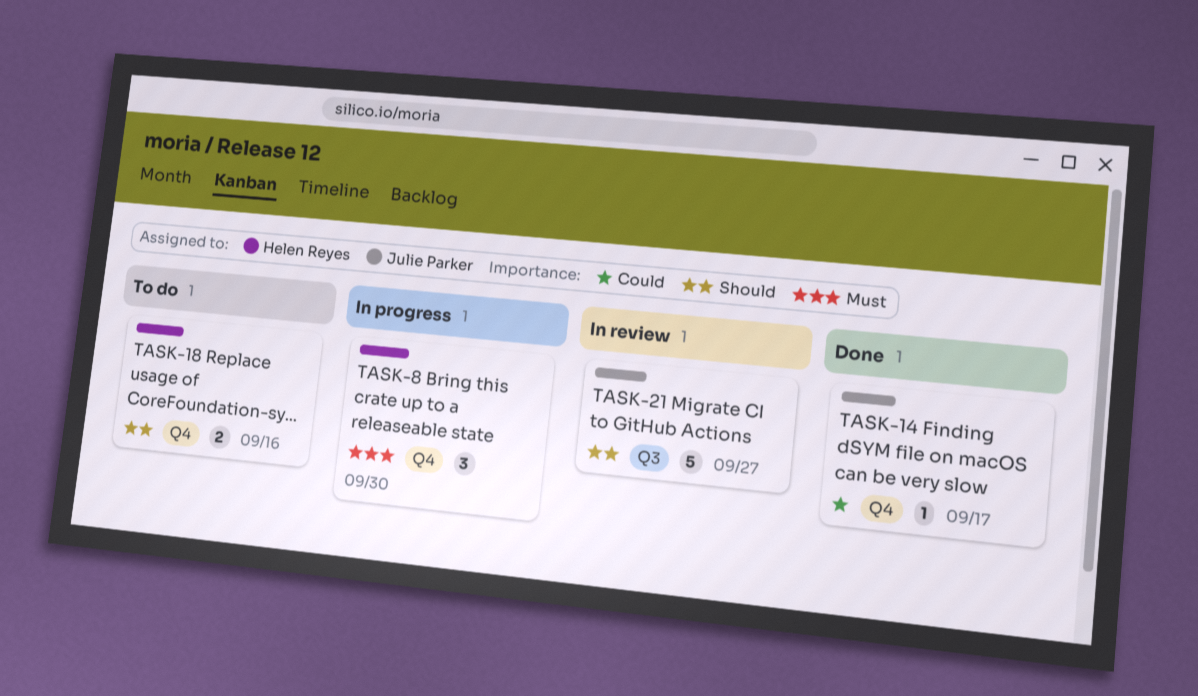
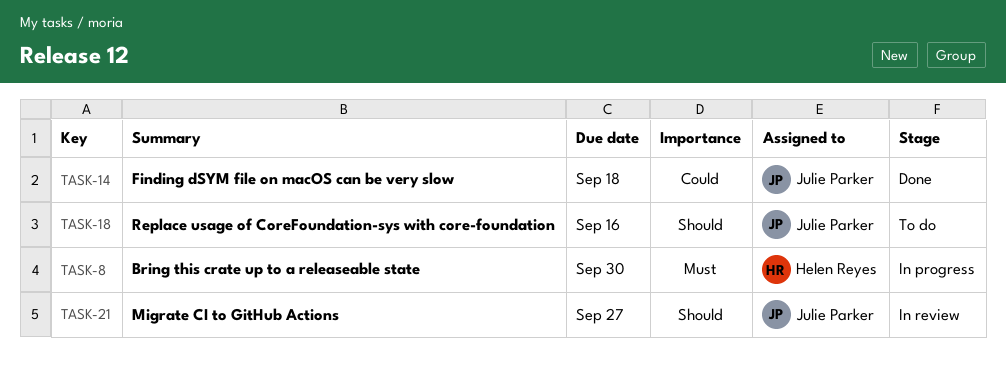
TASK-14, due: Sep 17 -> Sep 18
TASK-18, owner: Helen Reyes -> Julie Parker

